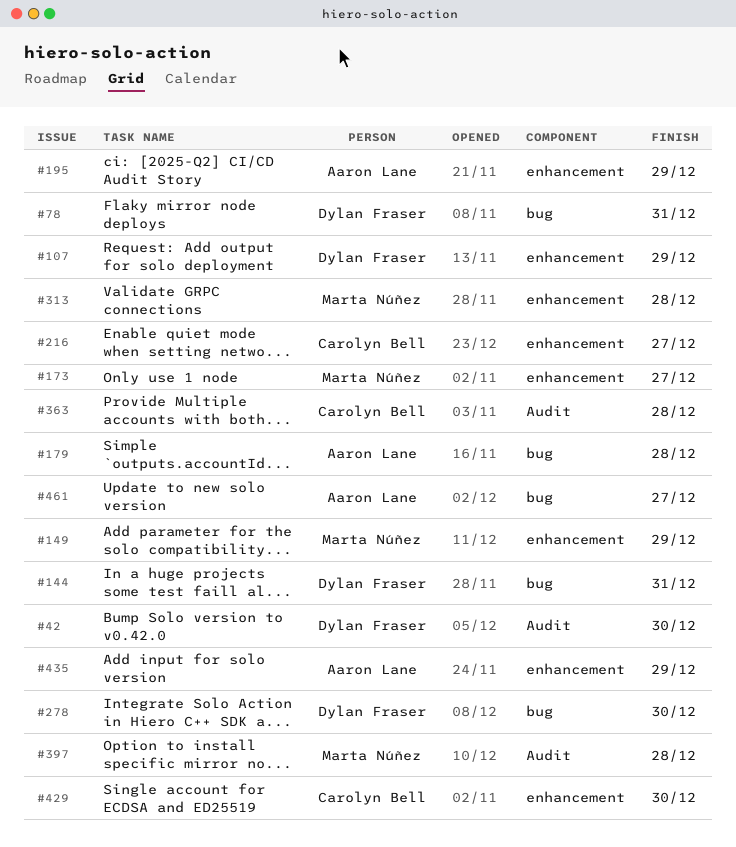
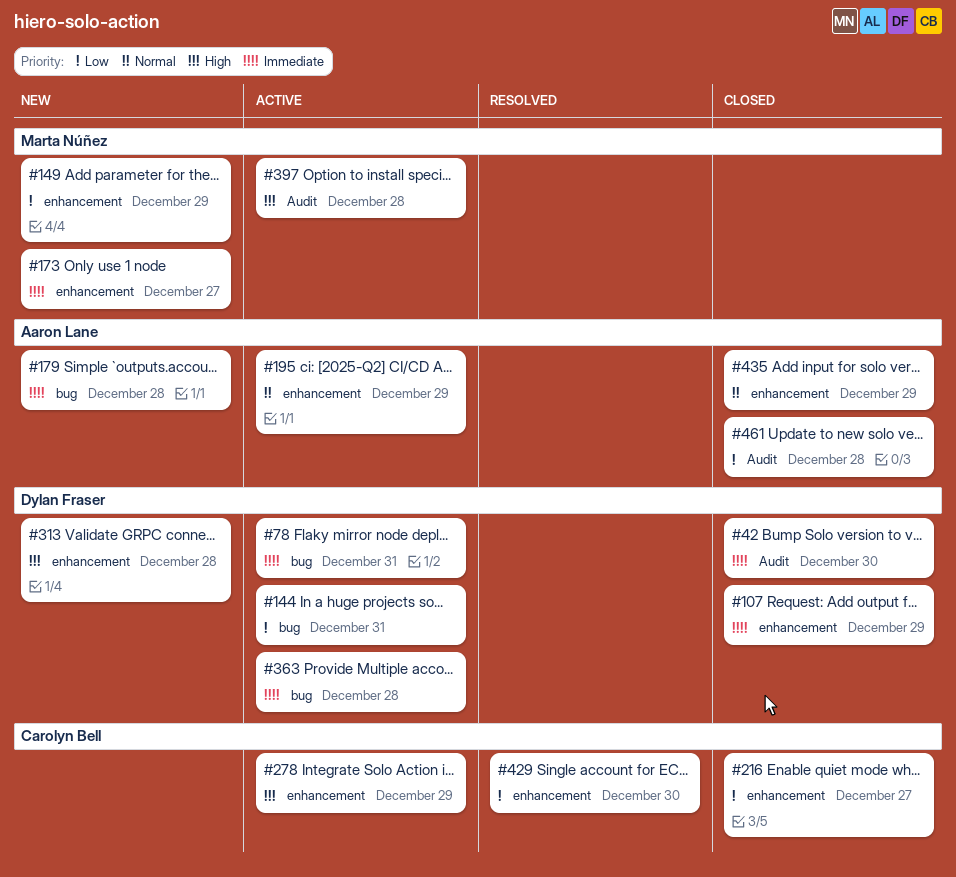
#278, owner: Dylan Fraser -> Carolyn Bell
#278, label: bug -> enhancement
#278, due: Dec 30 -> Dec 29
#313, owner: Marta Núñez -> Dylan Fraser
#363, owner: Carolyn Bell -> Dylan Fraser
#363, label: Audit -> bug
#461, label: bug -> Audit
#461, due: Dec 27 -> Dec 28

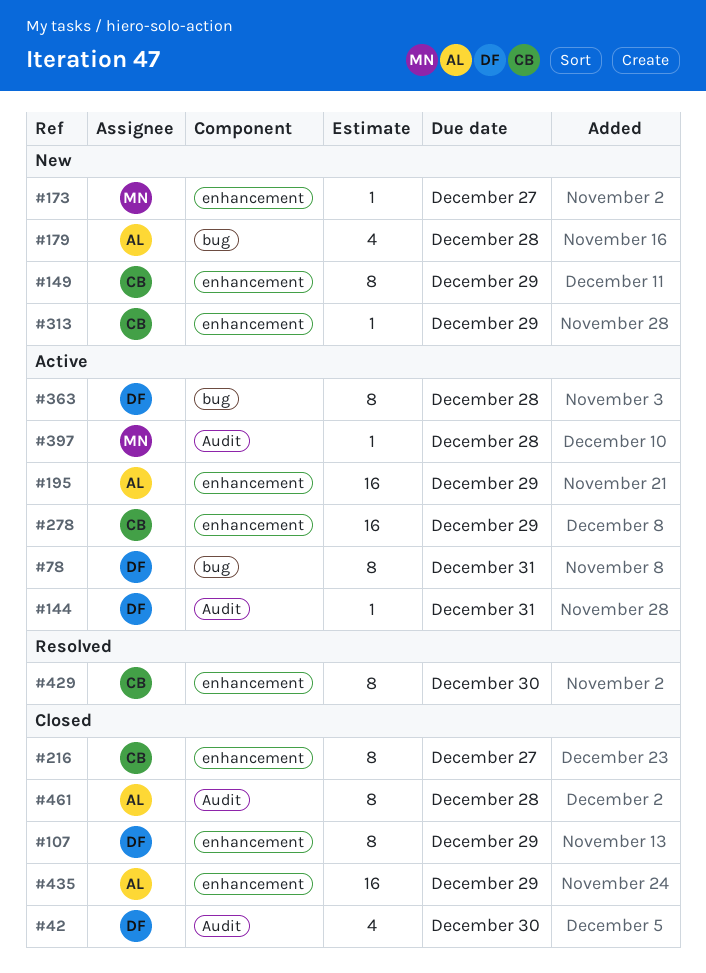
#144, label: bug -> Audit
#149, owner: Marta Núñez -> Carolyn Bell
#313, owner: Dylan Fraser -> Carolyn Bell
#313, due: Dec 28 -> Dec 29

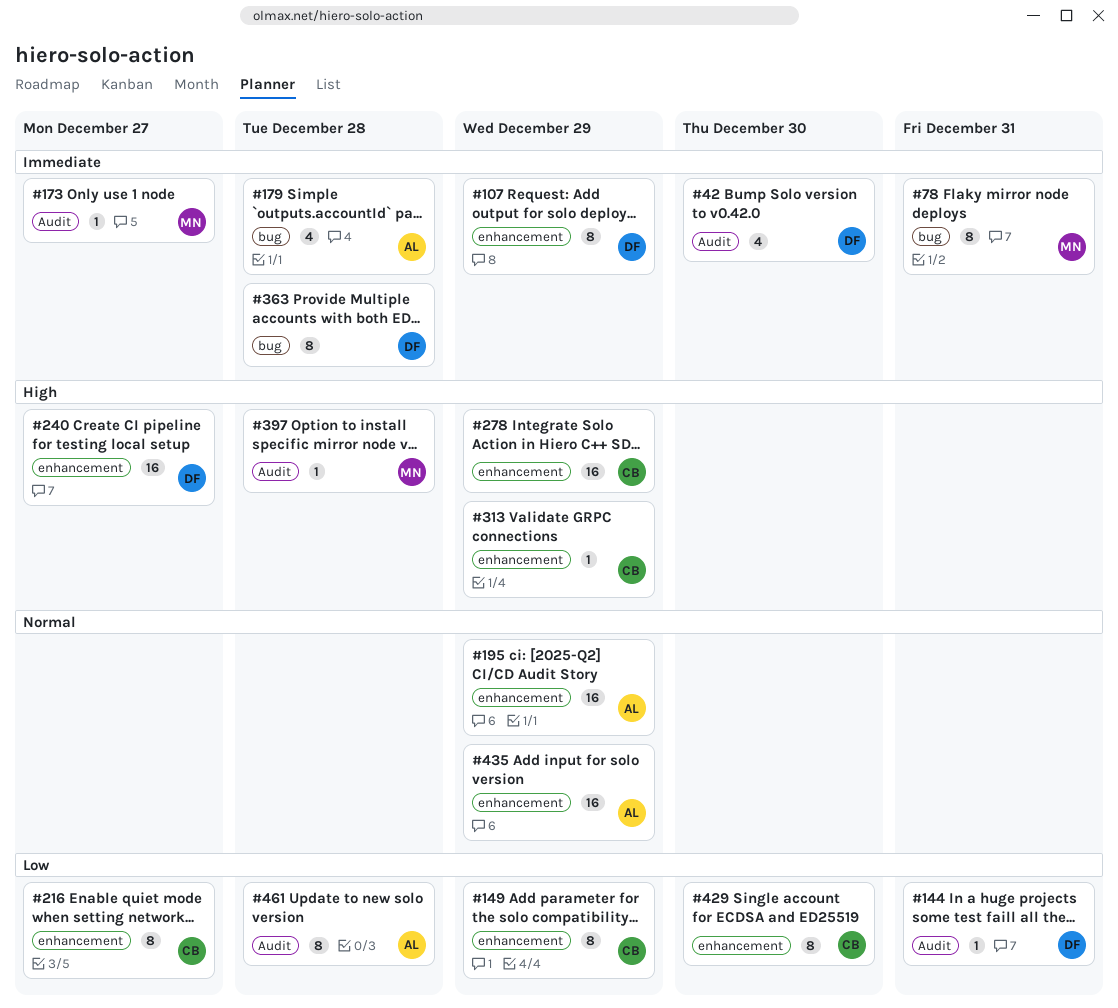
#78, owner: DF -> MN
#173, label: enhancement -> Audit
#240: none -> present

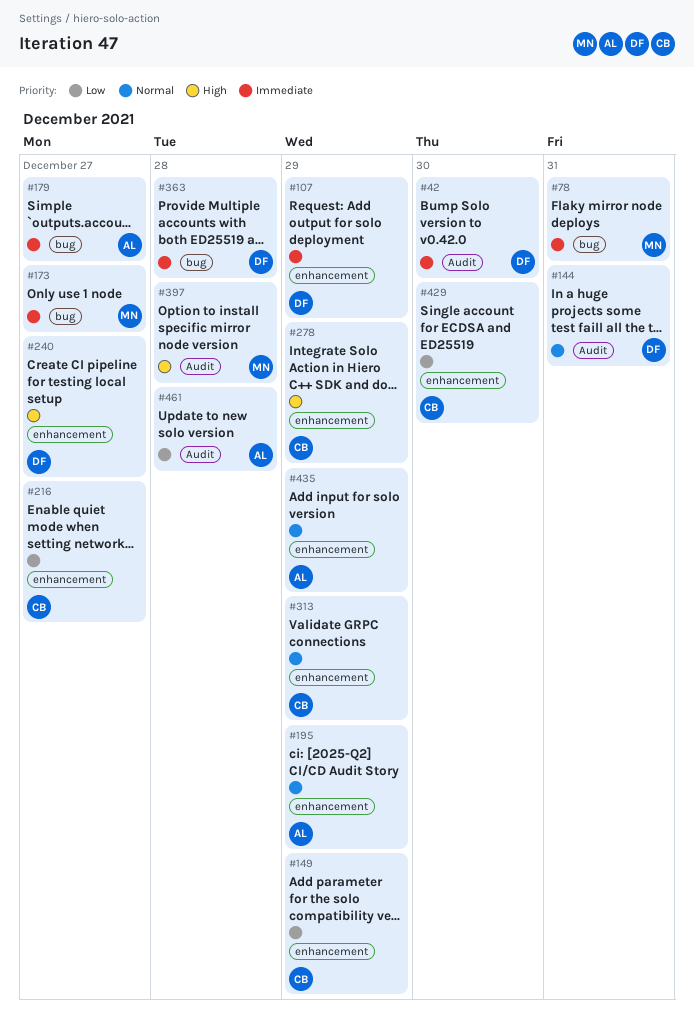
#144, priority: Low -> Normal
#173, label: Audit -> bug
#179, due: Dec 28 -> Dec 27
#313, priority: High -> Normal

